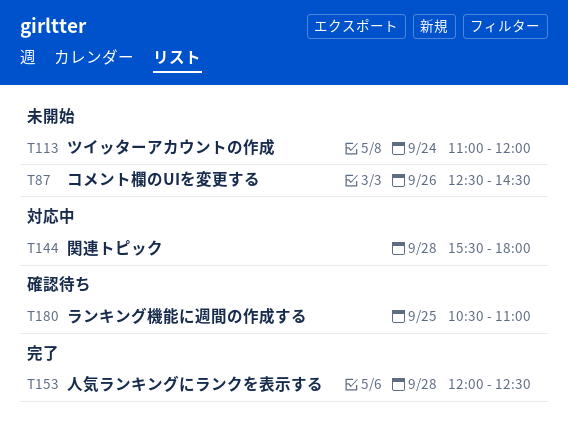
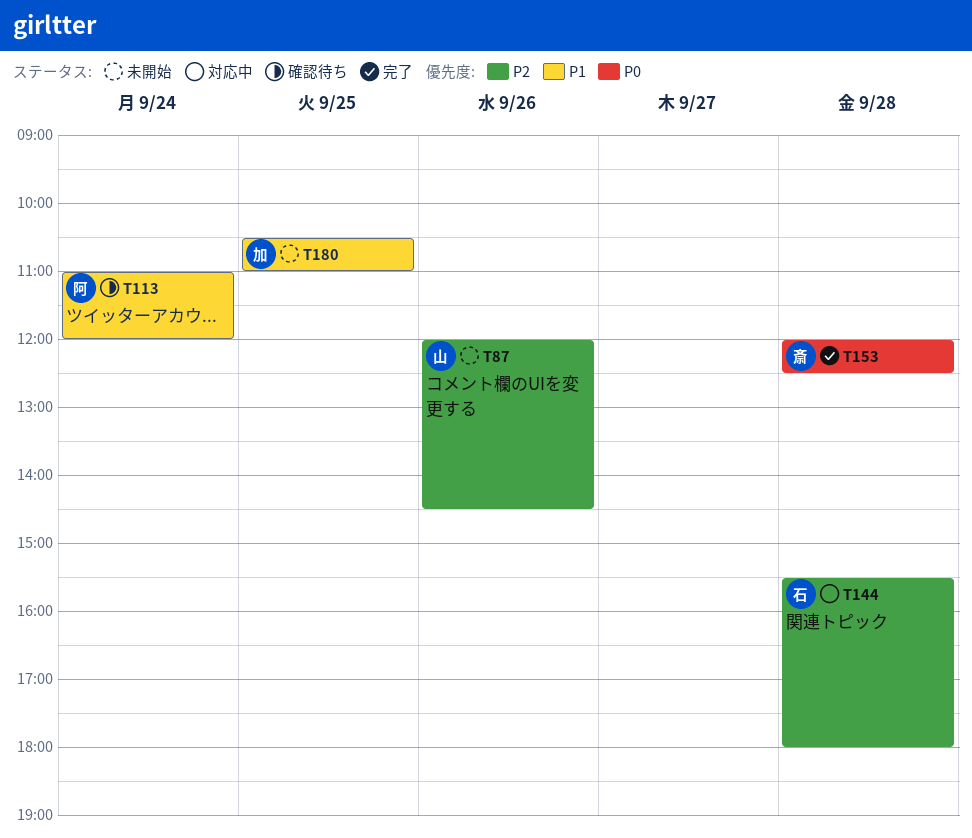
T87, begins: 12:30 -> 12:00
T113, status: 未開始 -> 確認待ち
T180, status: 確認待ち -> 未開始

